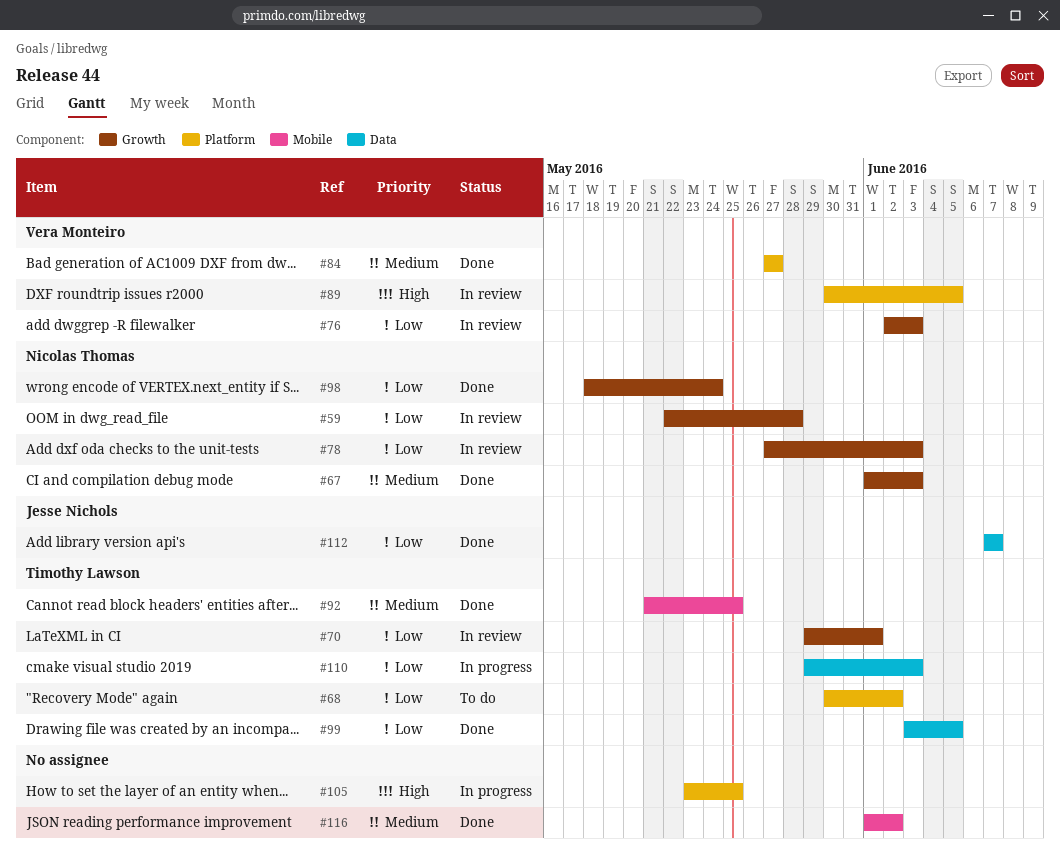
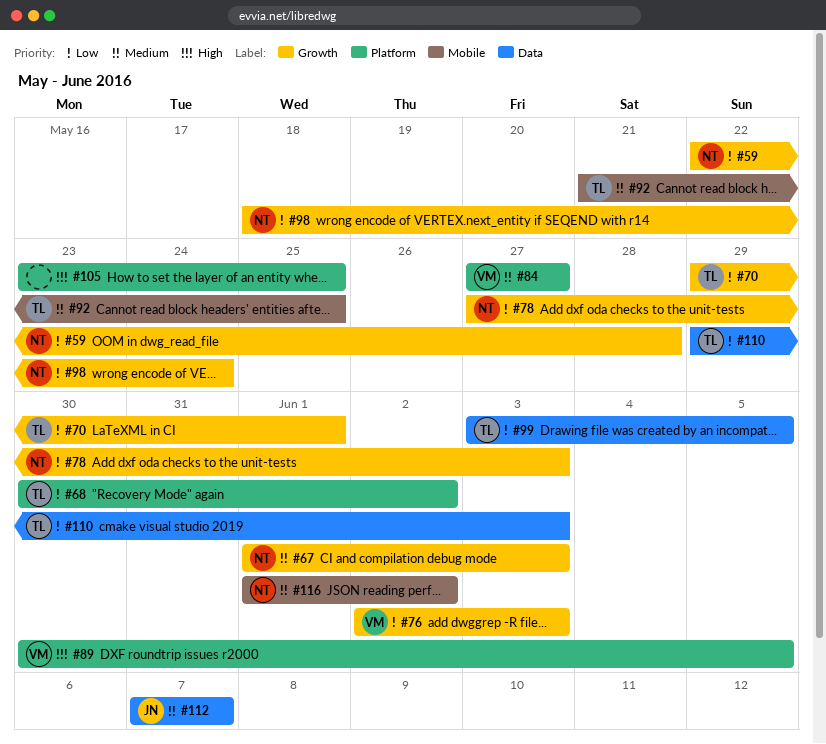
#112, priority: Low -> Medium
#116, owner: none -> Nicolas Thomas

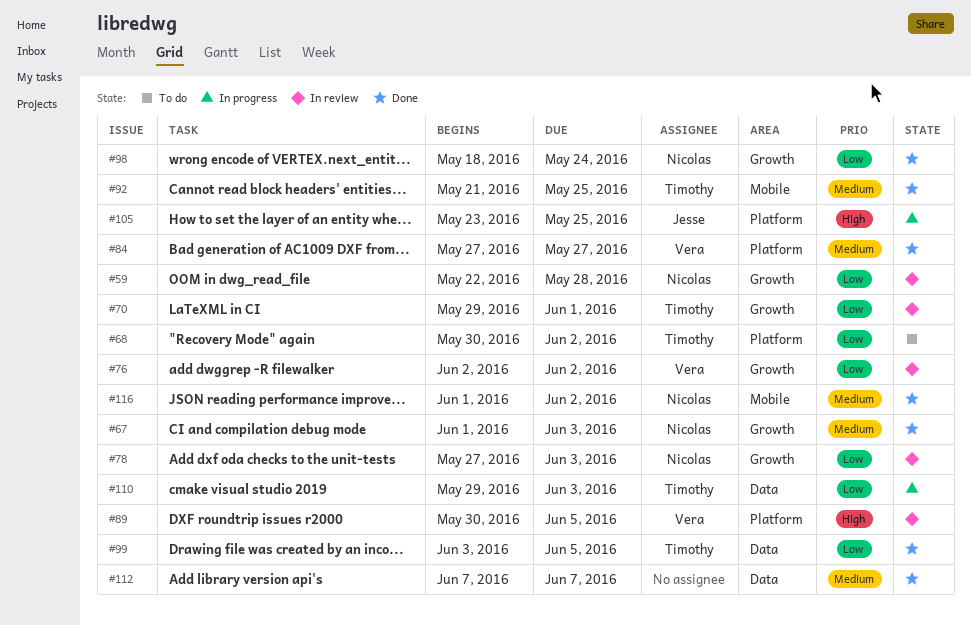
#76, due: Jun 3 -> Jun 2
#105, owner: none -> Jesse
#112, owner: Jesse -> none

